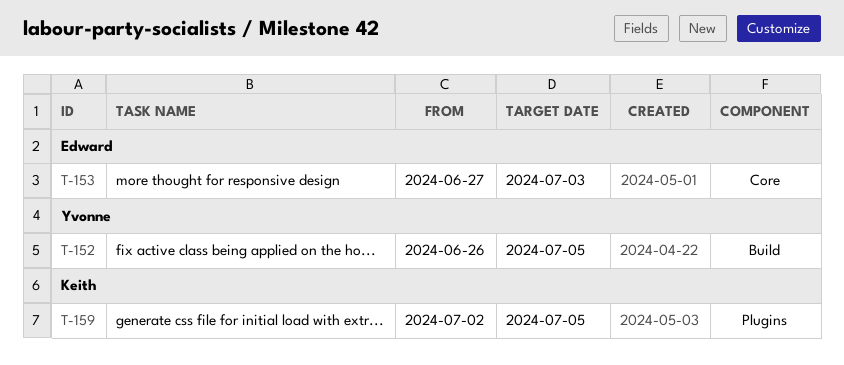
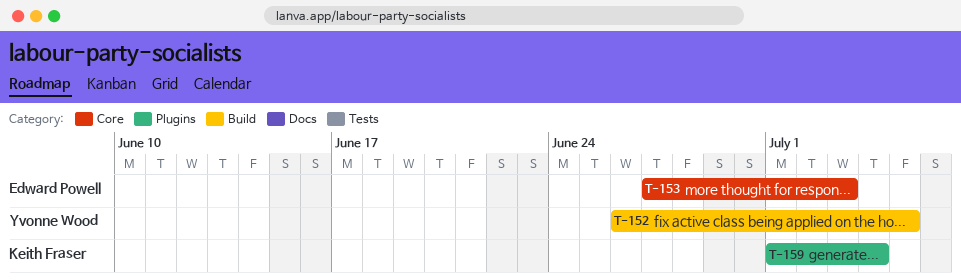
T-159, start: Jul 2 -> Jul 1
T-159, due: Jul 5 -> Jul 4

